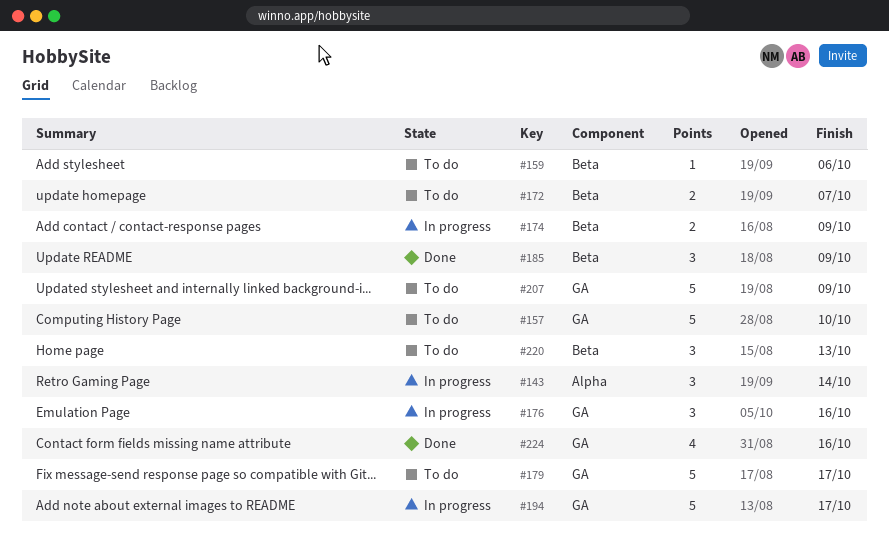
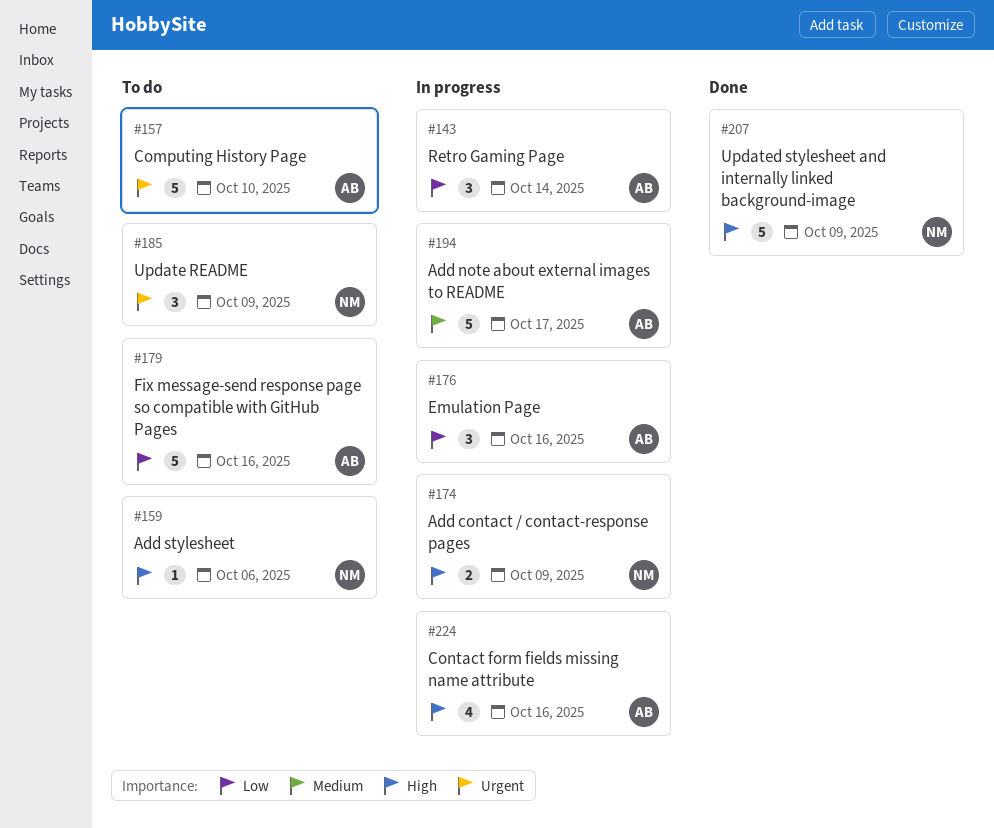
#172: present -> none
#179, due: Oct 17 -> Oct 16
#185, status: Done -> To do
#207, status: To do -> Done
#220: present -> none
#224, status: Done -> In progress

